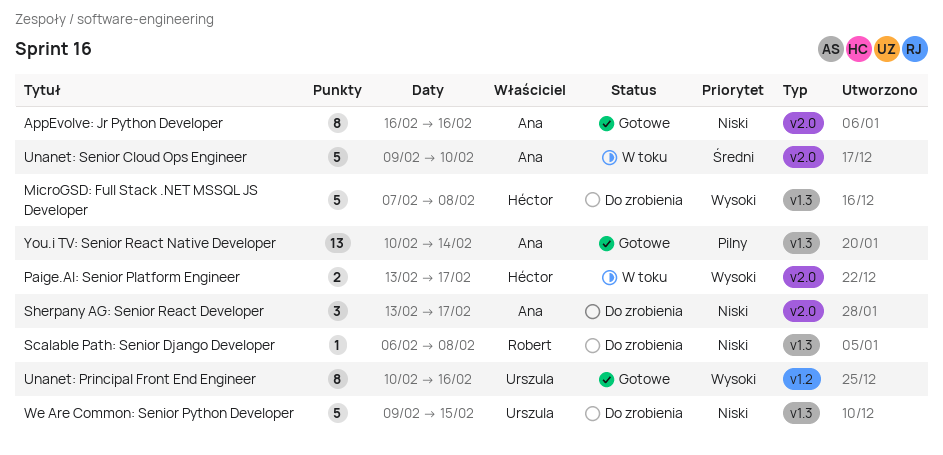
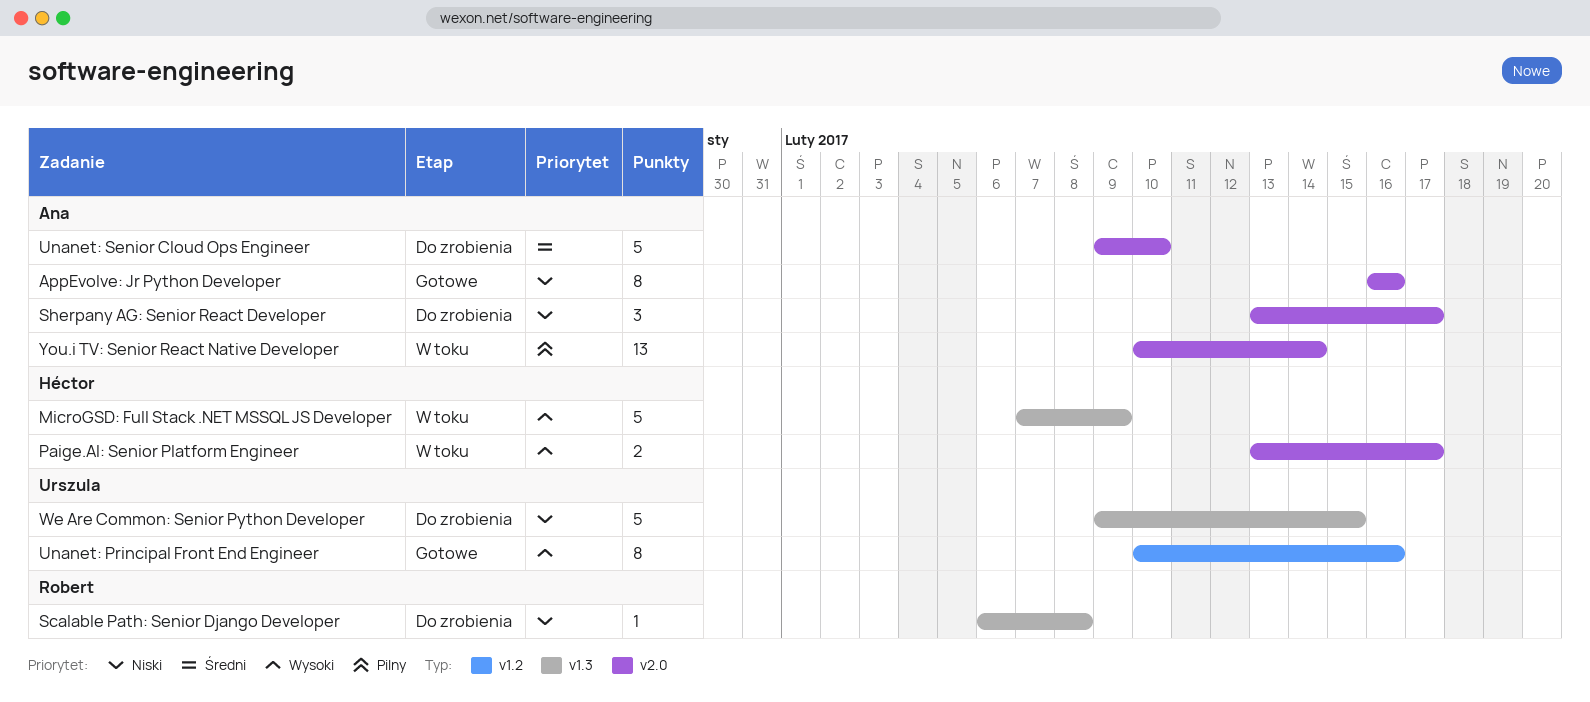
MicroGSD: Full Stack .NET MSSQL JS Developer, status: Do zrobienia -> W toku
MicroGSD: Full Stack .NET MSSQL JS Developer, due: Feb 8 -> Feb 9
Unanet: Senior Cloud Ops Engineer, status: W toku -> Do zrobienia
You.i TV: Senior React Native Developer, status: Gotowe -> W toku
You.i TV: Senior React Native Developer, label: v1.3 -> v2.0

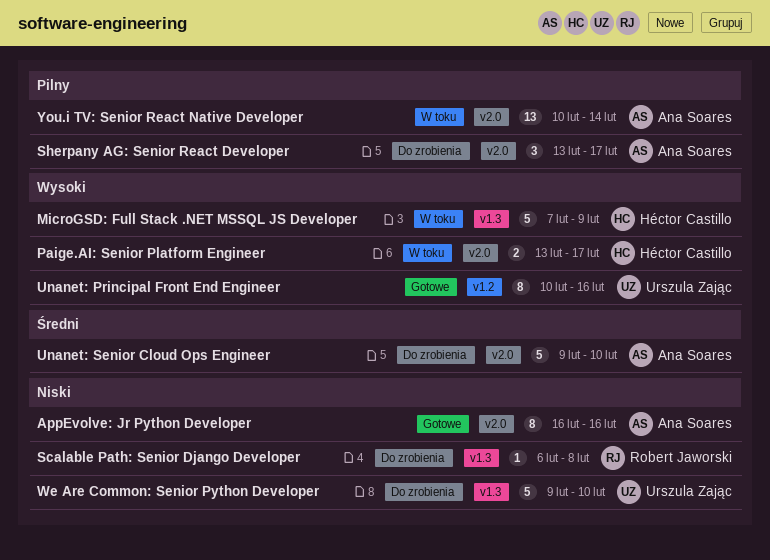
Sherpany AG: Senior React Developer, priority: Niski -> Pilny
We Are Common: Senior Python Developer, due: Feb 15 -> Feb 10

